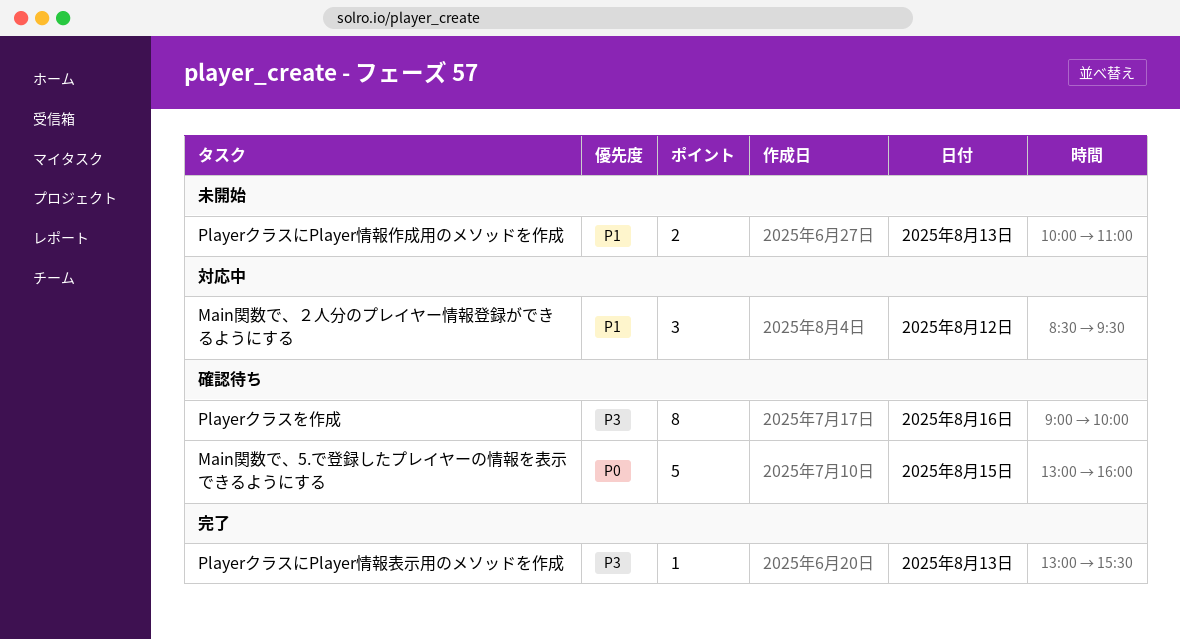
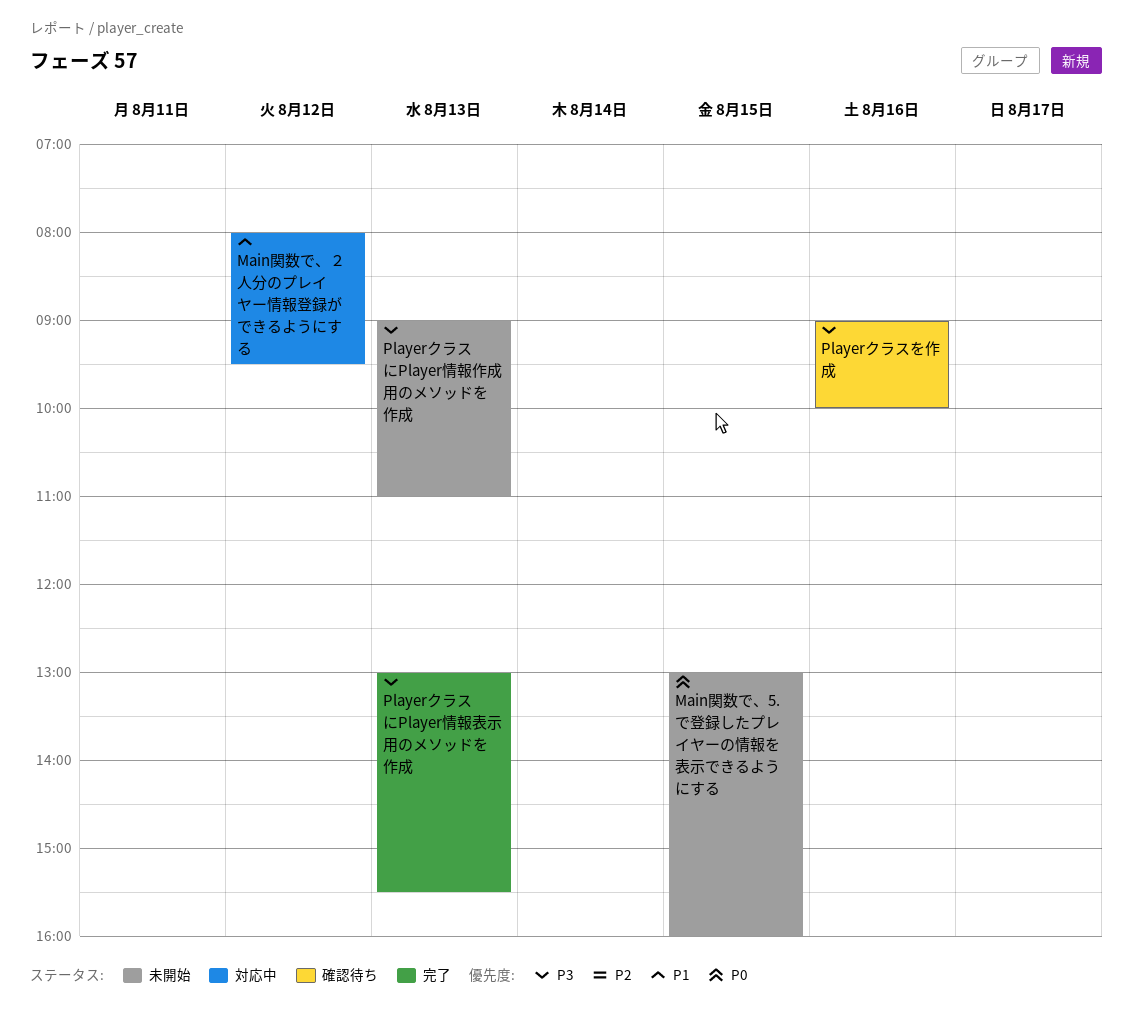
Main関数で、5.で登録したプレイヤーの情報を表示できるようにする, status: 確認待ち -> 未開始
Main関数で、２人分のプレイヤー情報登録ができるようにする, begins: 08:30 -> 08:00
PlayerクラスにPlayer情報作成用のメソッドを作成, priority: P1 -> P3
PlayerクラスにPlayer情報作成用のメソッドを作成, begins: 10:00 -> 09:00

